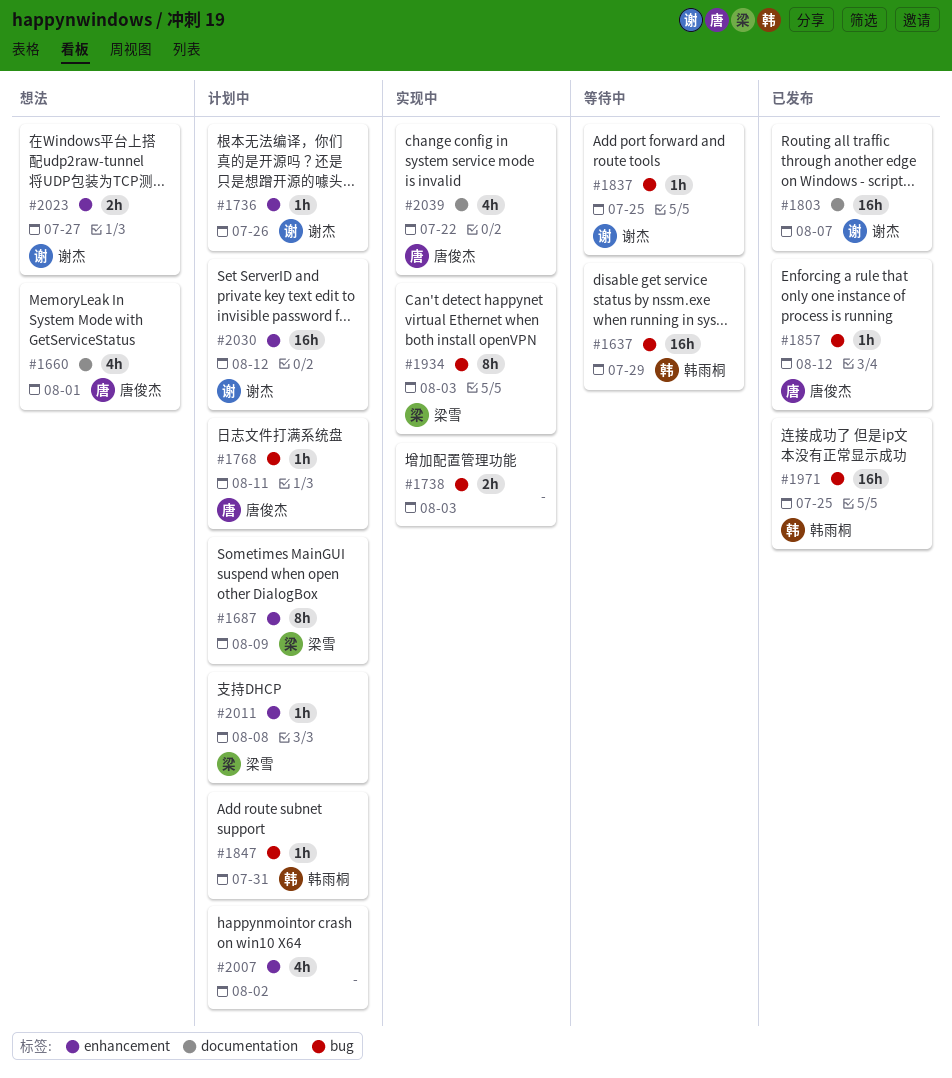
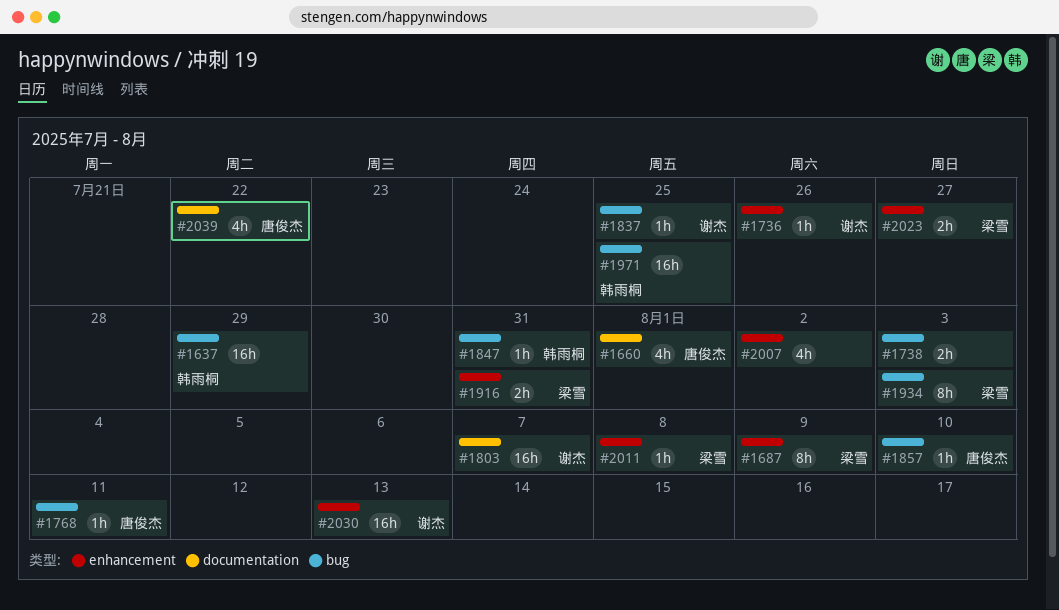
#1857, due: Aug 12 -> Aug 10
#1916: none -> present
#2023, owner: 谢杰 -> 梁雪
#2030, due: Aug 12 -> Aug 13

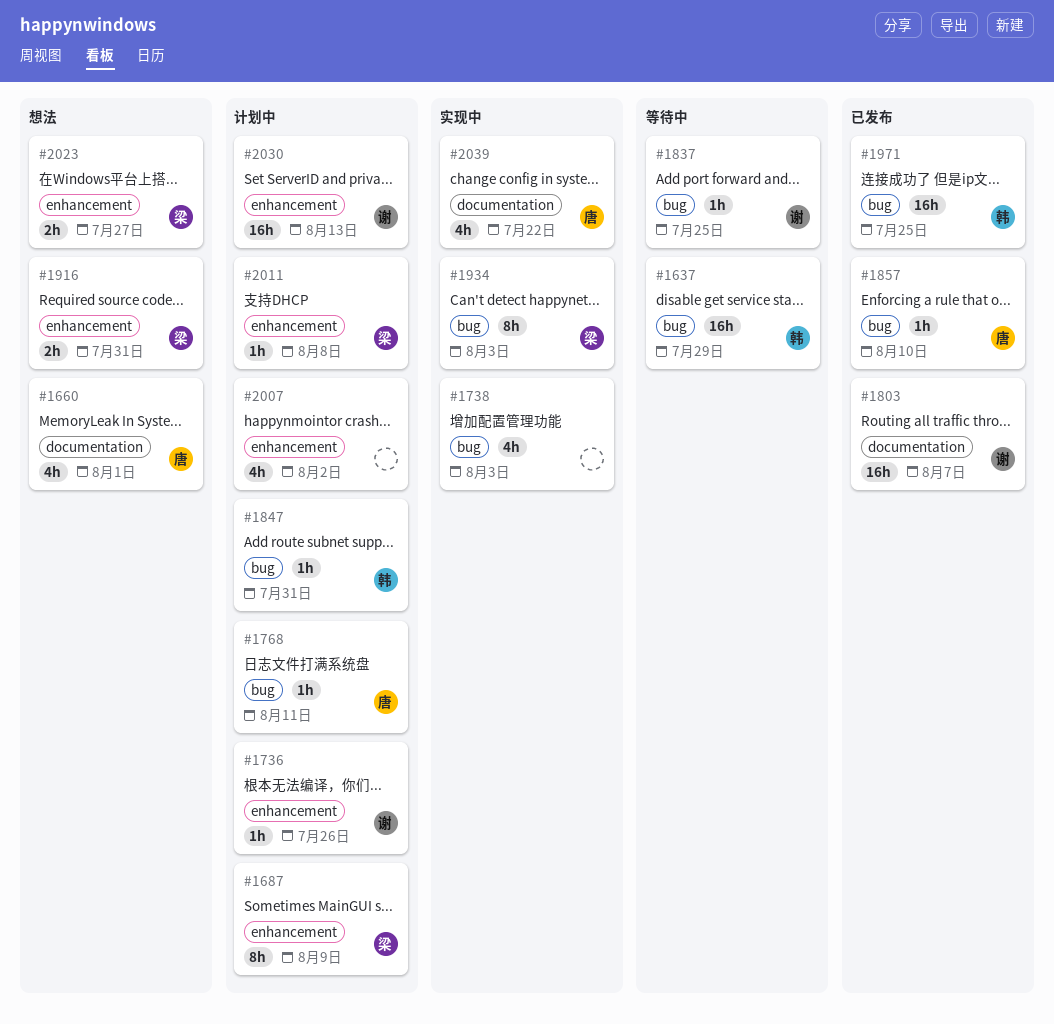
#1738, estimate: 2h -> 4h

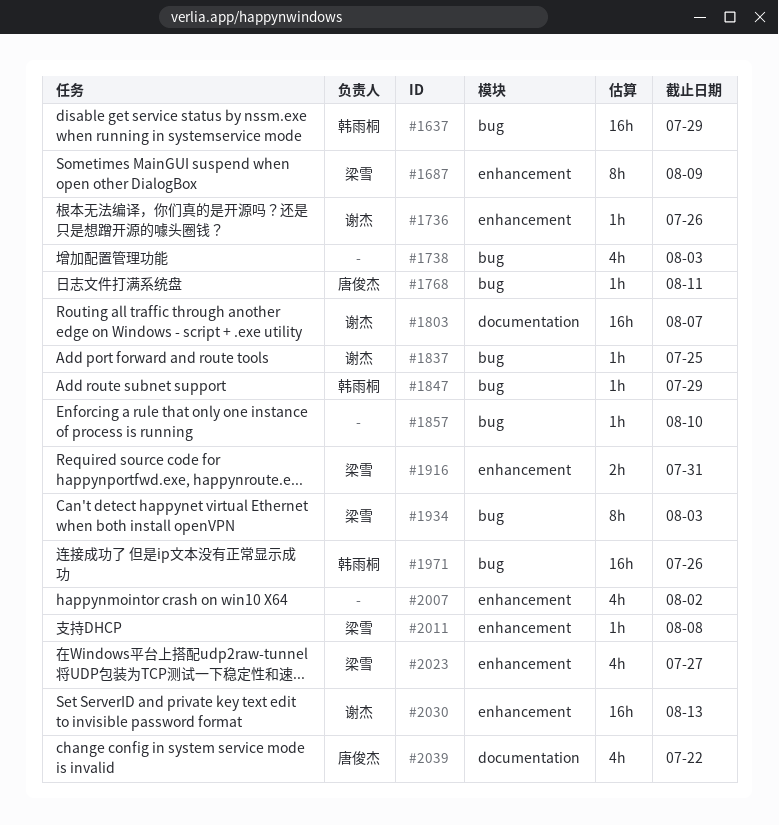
#1660: present -> none
#1847, due: Jul 31 -> Jul 29
#1857, owner: 唐俊杰 -> none
#1971, due: Jul 25 -> Jul 26
#2023, estimate: 2h -> 4h

